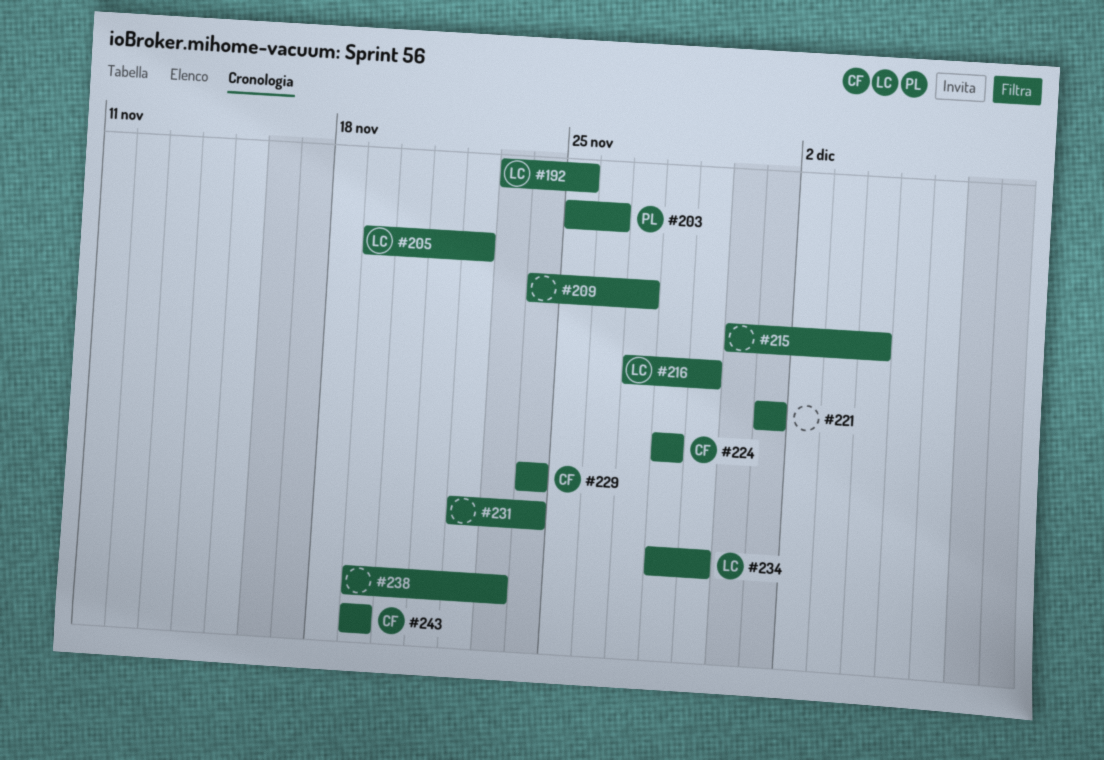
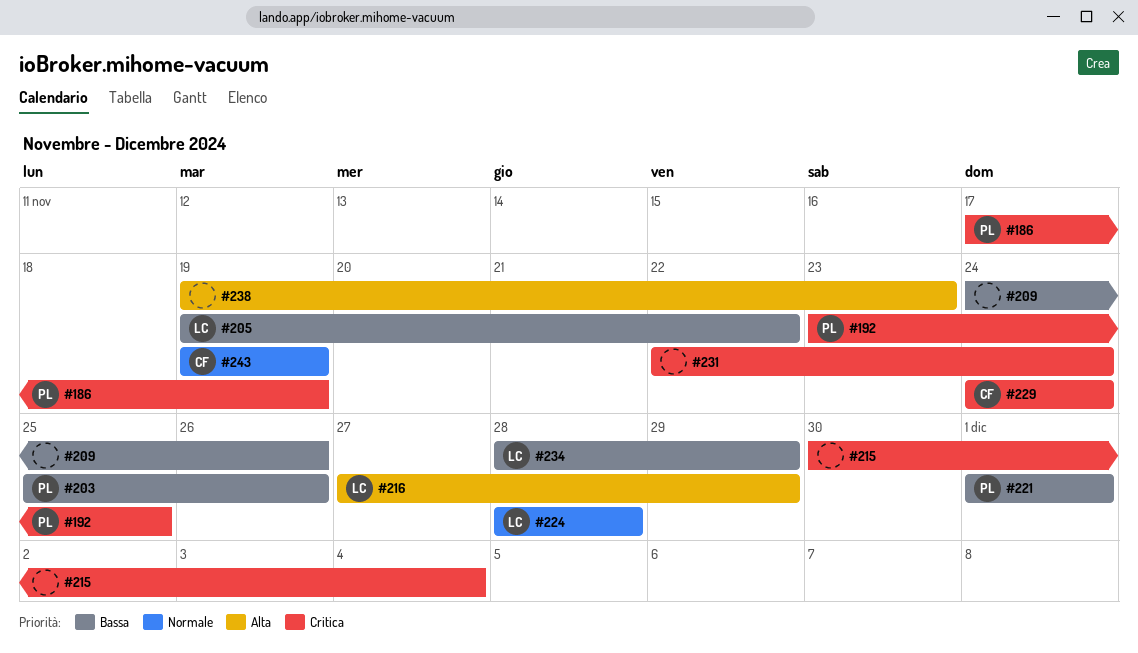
#186: none -> present
#192, owner: LC -> PL
#209, due: Nov 27 -> Nov 26
#221, owner: none -> PL
#224, owner: CF -> LC

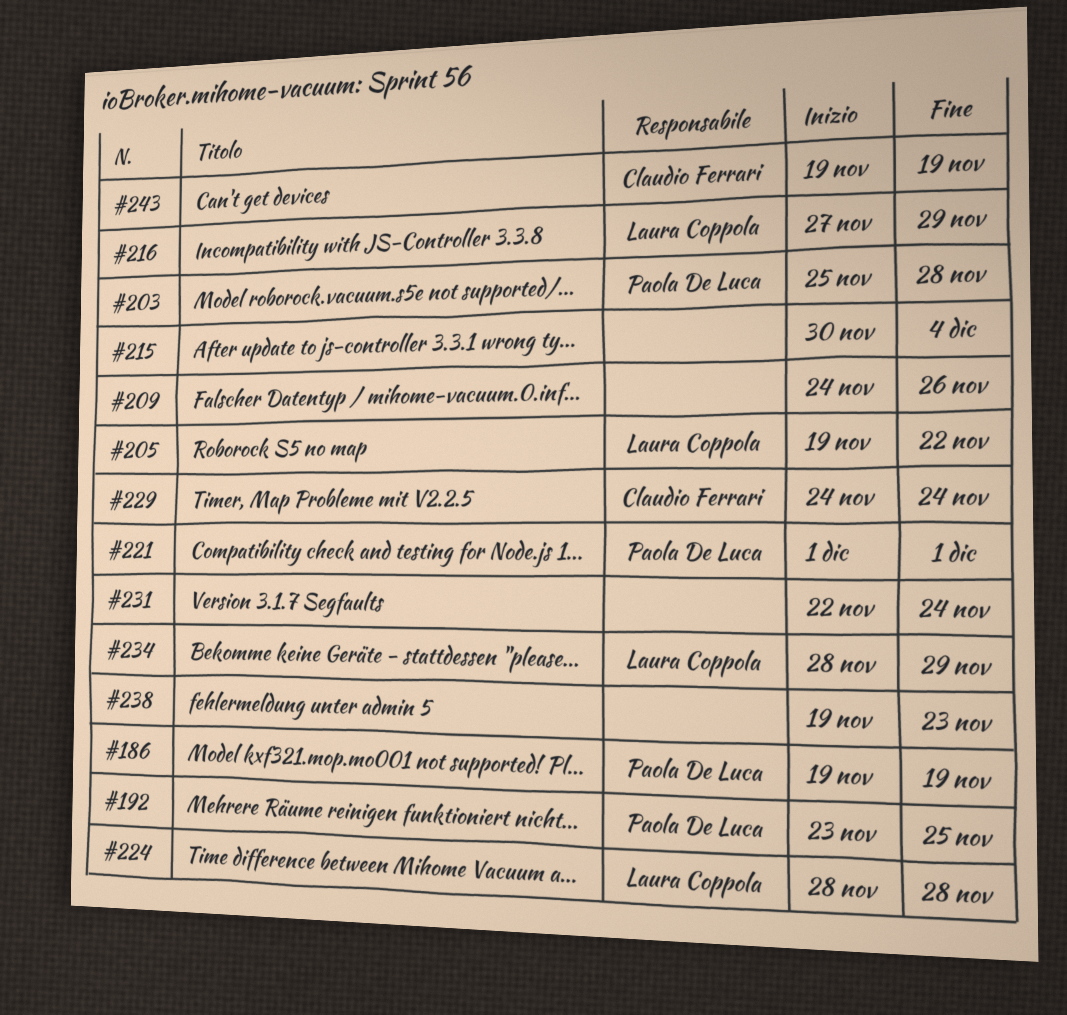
#186, start: Nov 17 -> Nov 19
#203, due: Nov 26 -> Nov 28

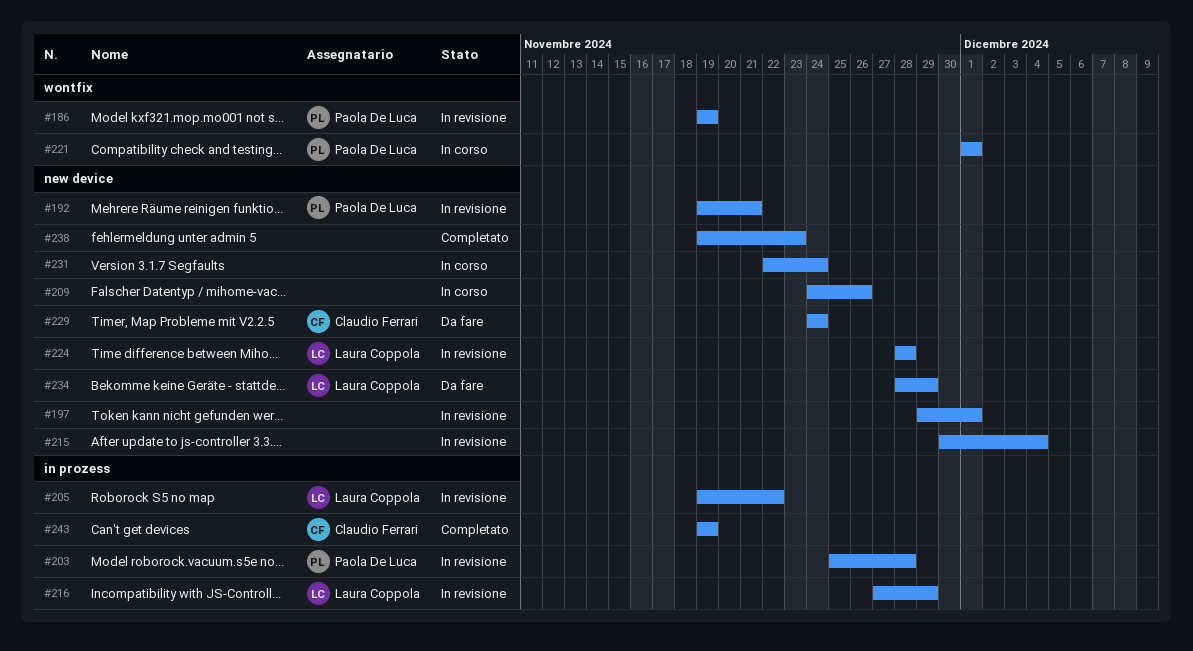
#192, start: Nov 23 -> Nov 19
#192, due: Nov 25 -> Nov 21
#197: none -> present

